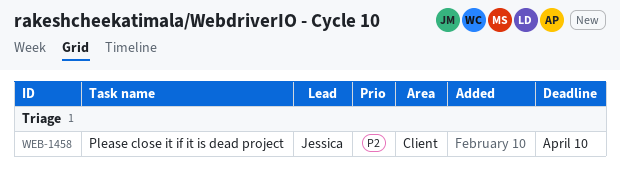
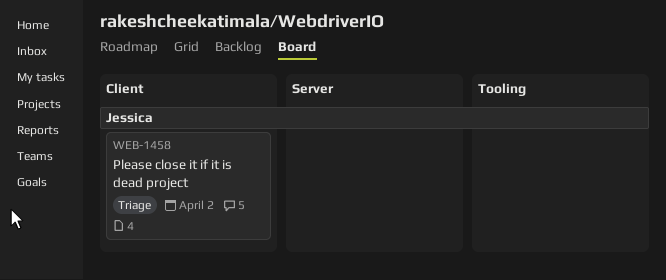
WEB-1458, due: Apr 10 -> Apr 2

